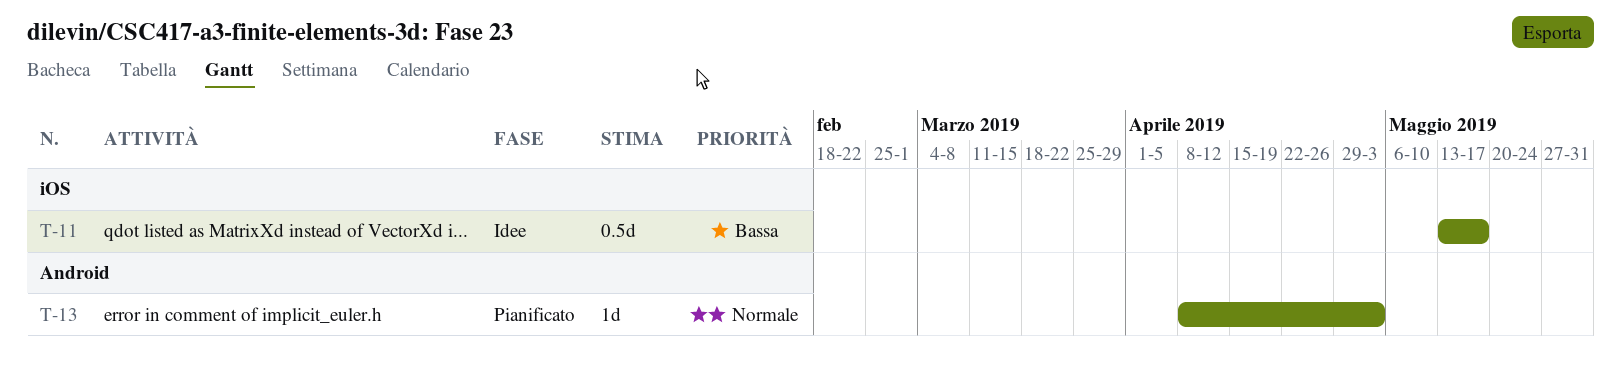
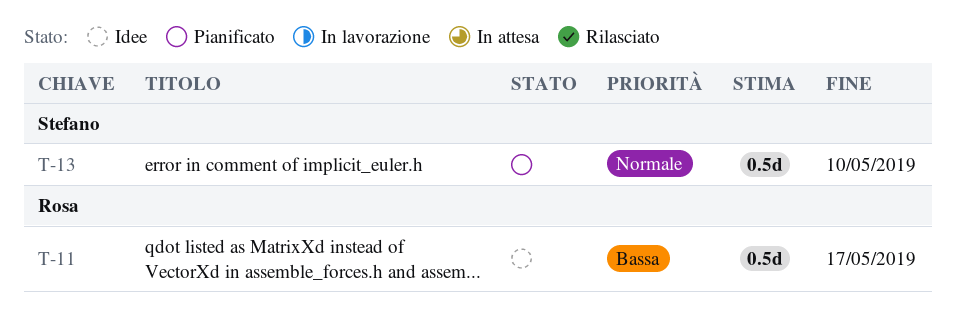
T-13, estimate: 1d -> 0.5d
T-13, due: May 3 -> May 10

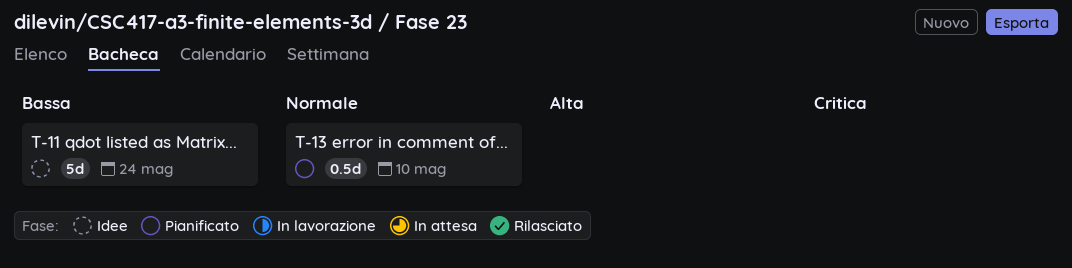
T-11, estimate: 0.5d -> 5d
T-11, due: May 17 -> May 24

